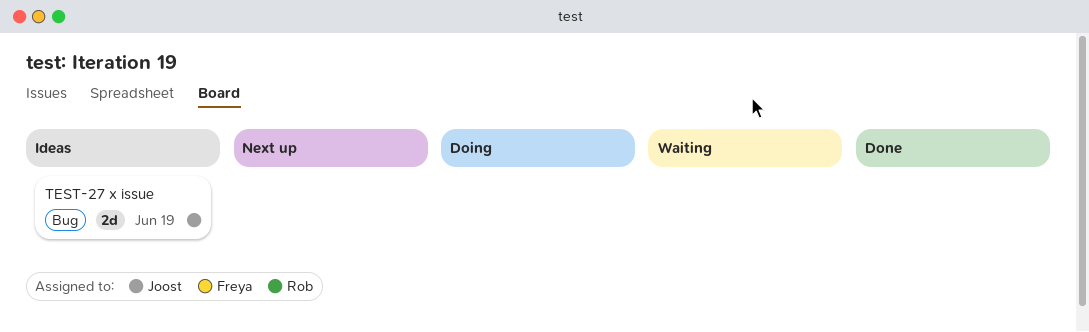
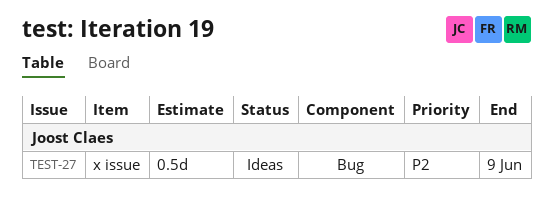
TEST-27, estimate: 2d -> 0.5d
TEST-27, due: Jun 19 -> Jun 9

